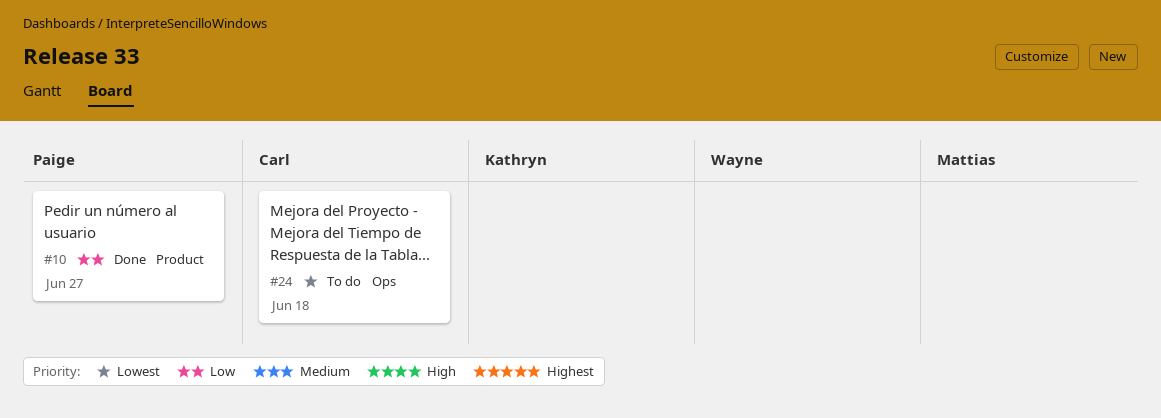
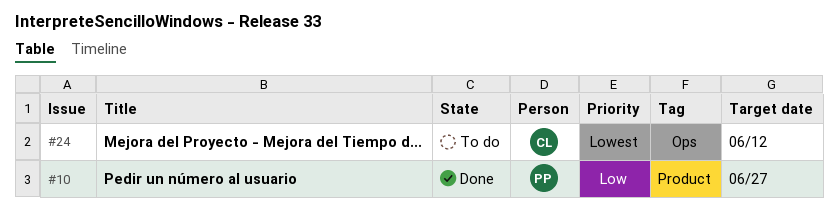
#24, due: Jun 18 -> Jun 12

